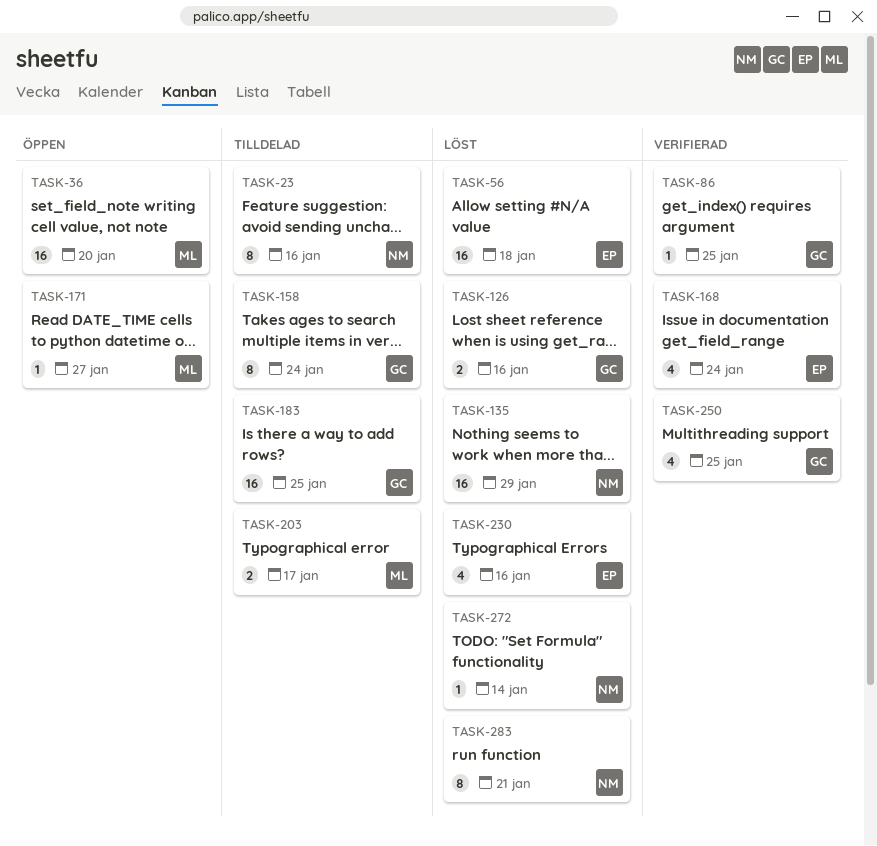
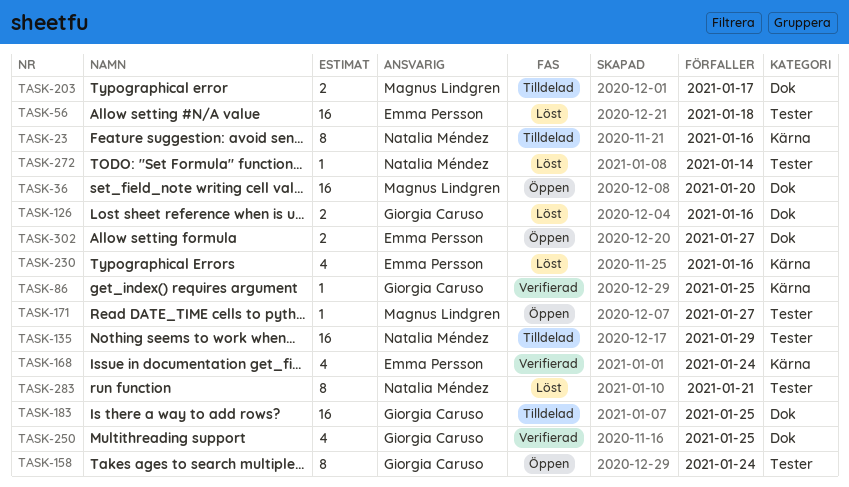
TASK-135, status: Löst -> Tilldelad
TASK-158, status: Tilldelad -> Öppen
TASK-302: none -> present

